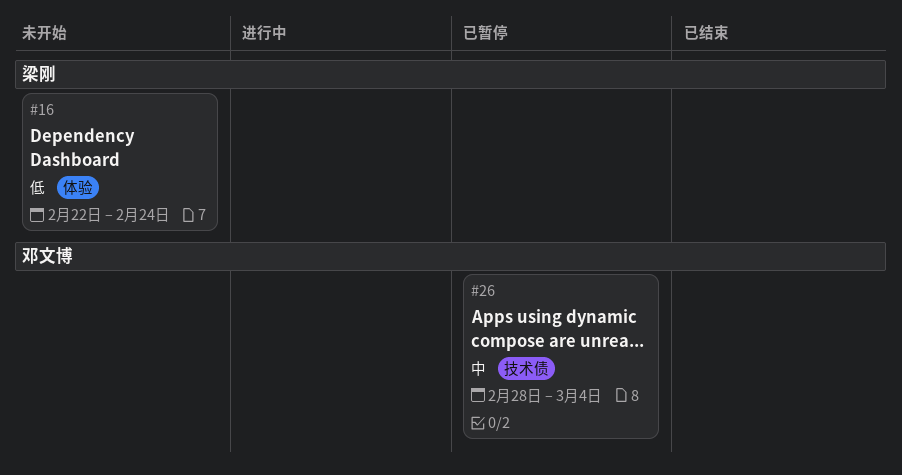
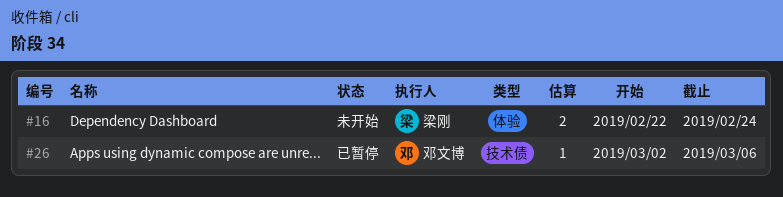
#26, start: Feb 28 -> Mar 2
#26, due: Mar 4 -> Mar 6

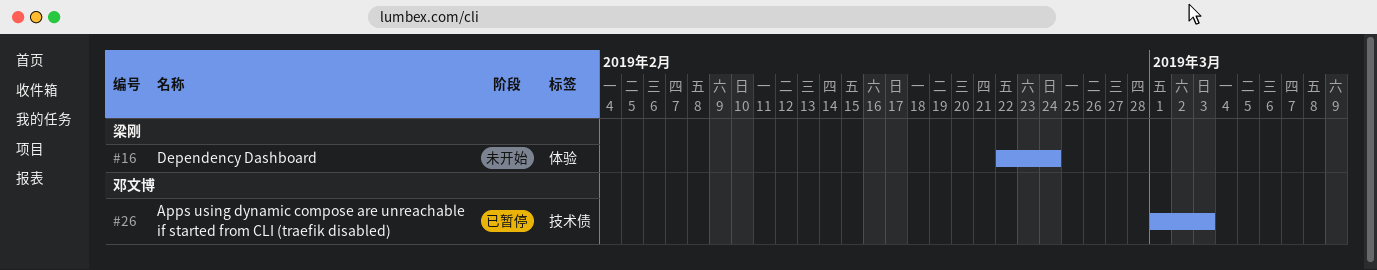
#26, start: Mar 2 -> Mar 1
#26, due: Mar 6 -> Mar 3

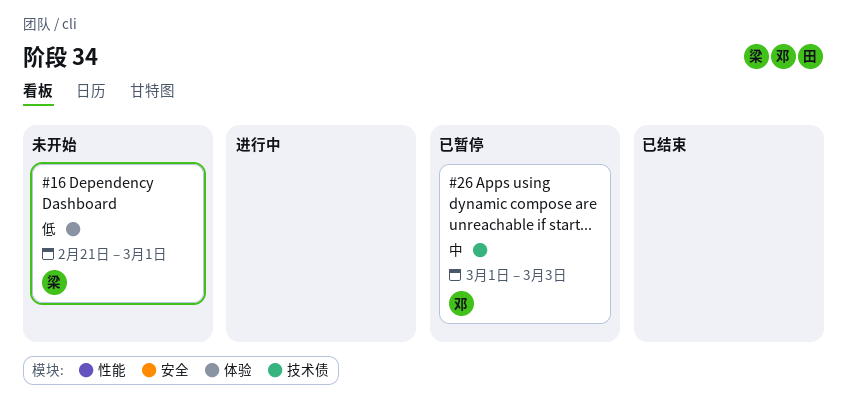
#16, start: Feb 22 -> Feb 21
#16, due: Feb 24 -> Mar 1

